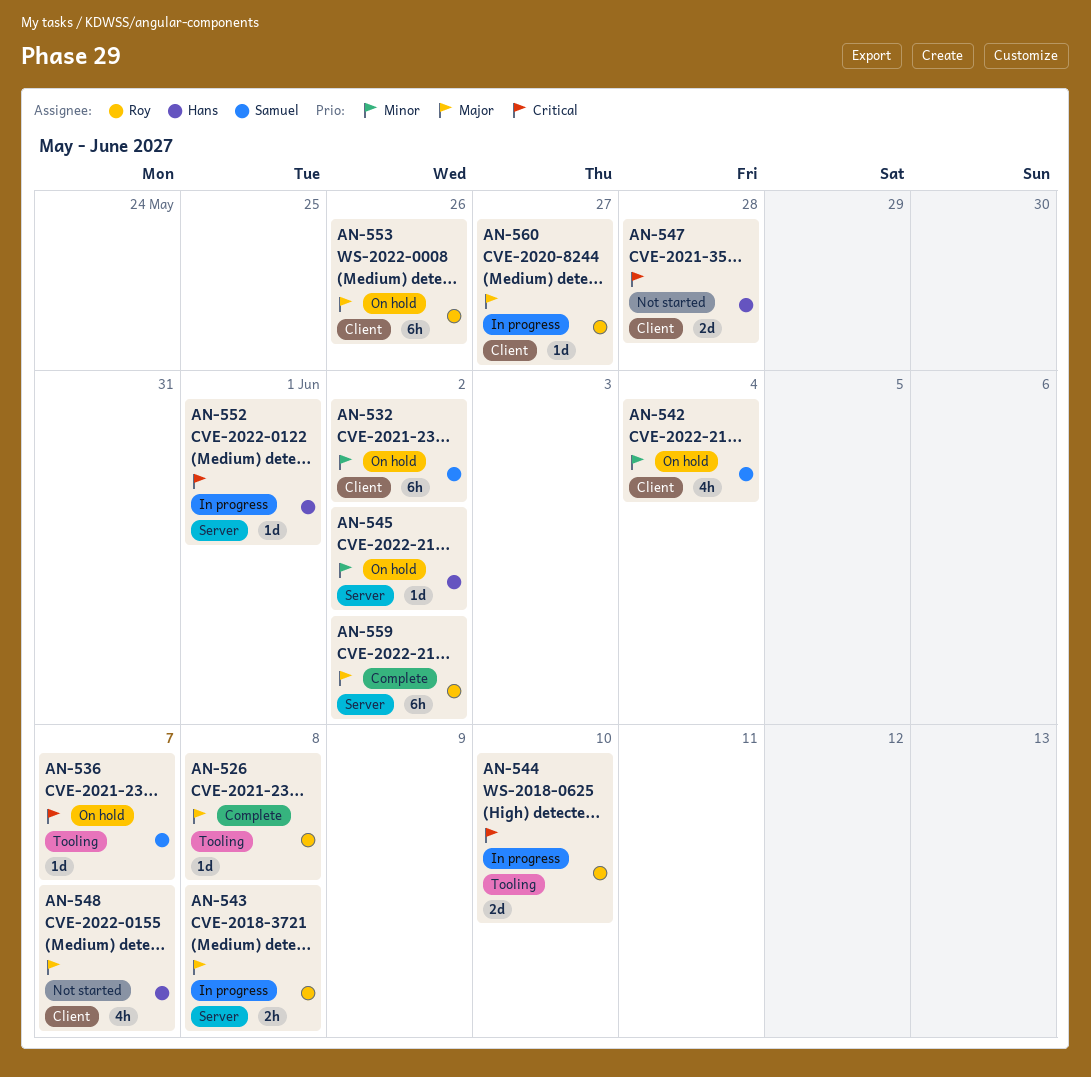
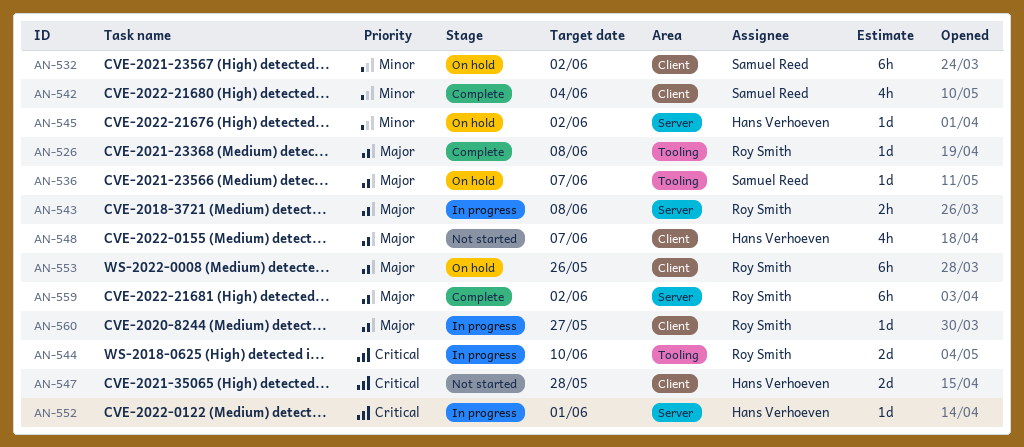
AN-536, priority: Critical -> Major
AN-542, status: On hold -> Complete

